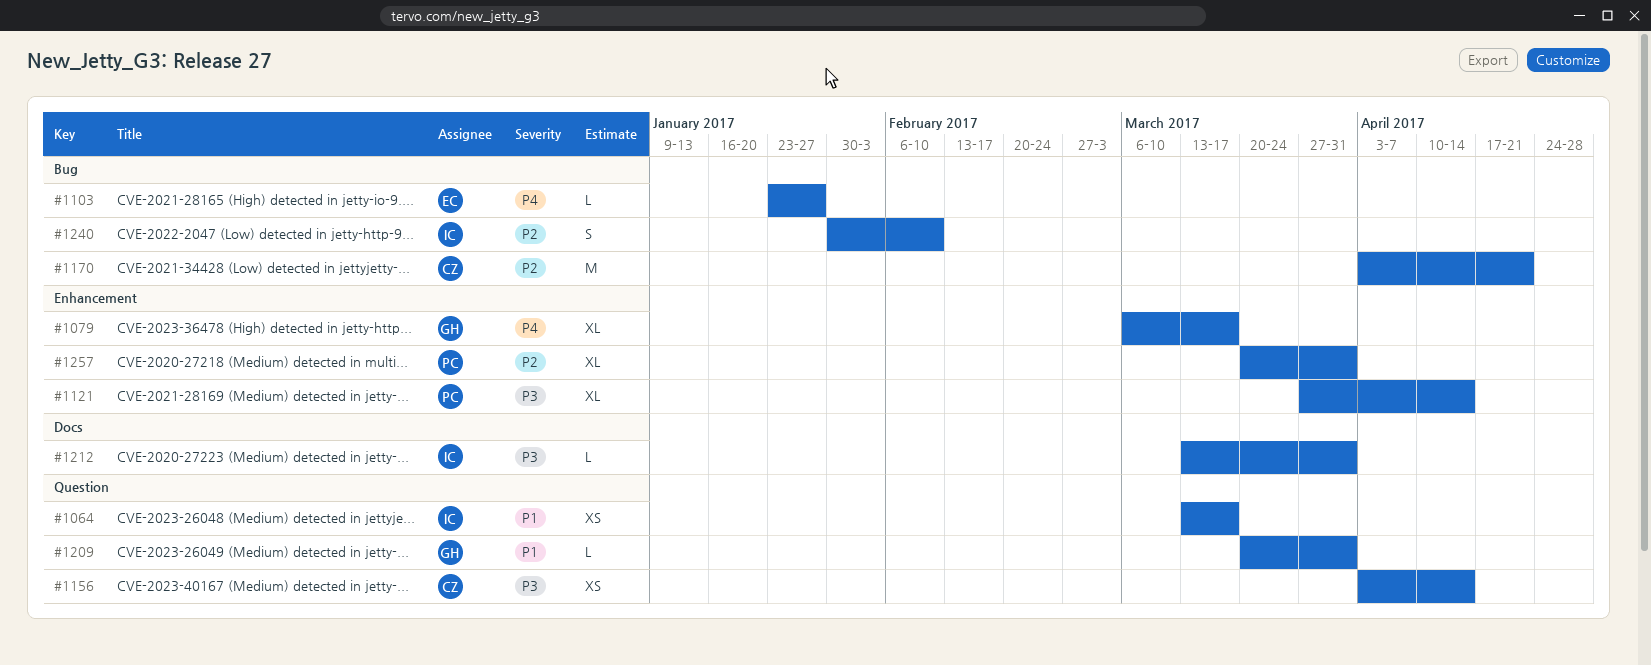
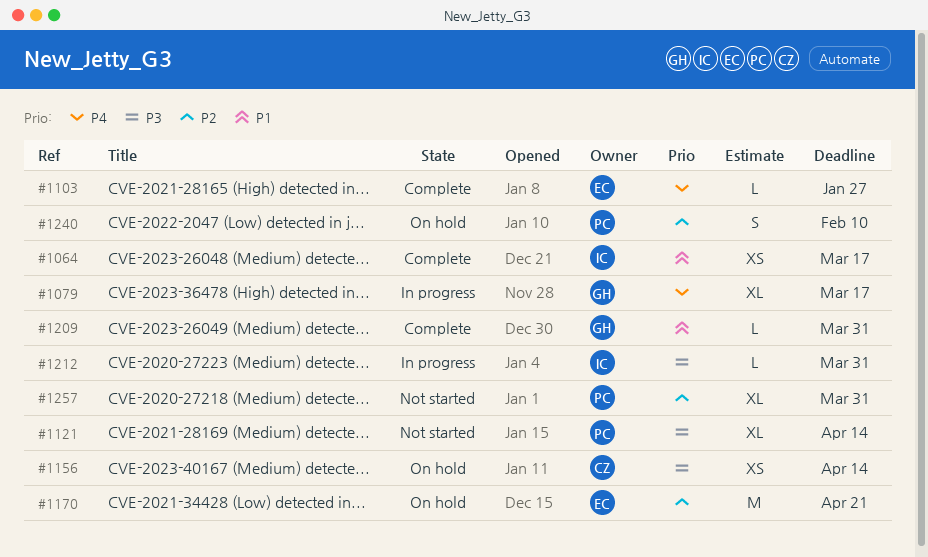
#1170, owner: CZ -> EC
#1240, owner: IC -> PC

